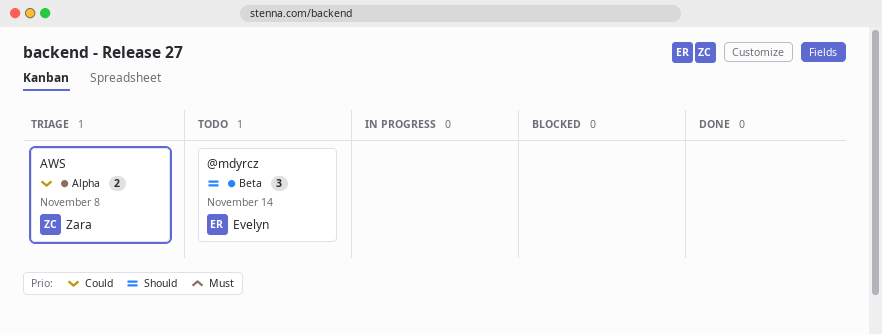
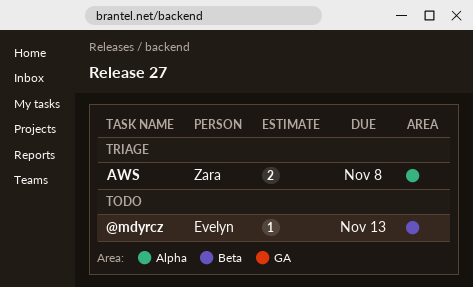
@mdyrcz, estimate: 3 -> 1
@mdyrcz, due: Nov 14 -> Nov 13

